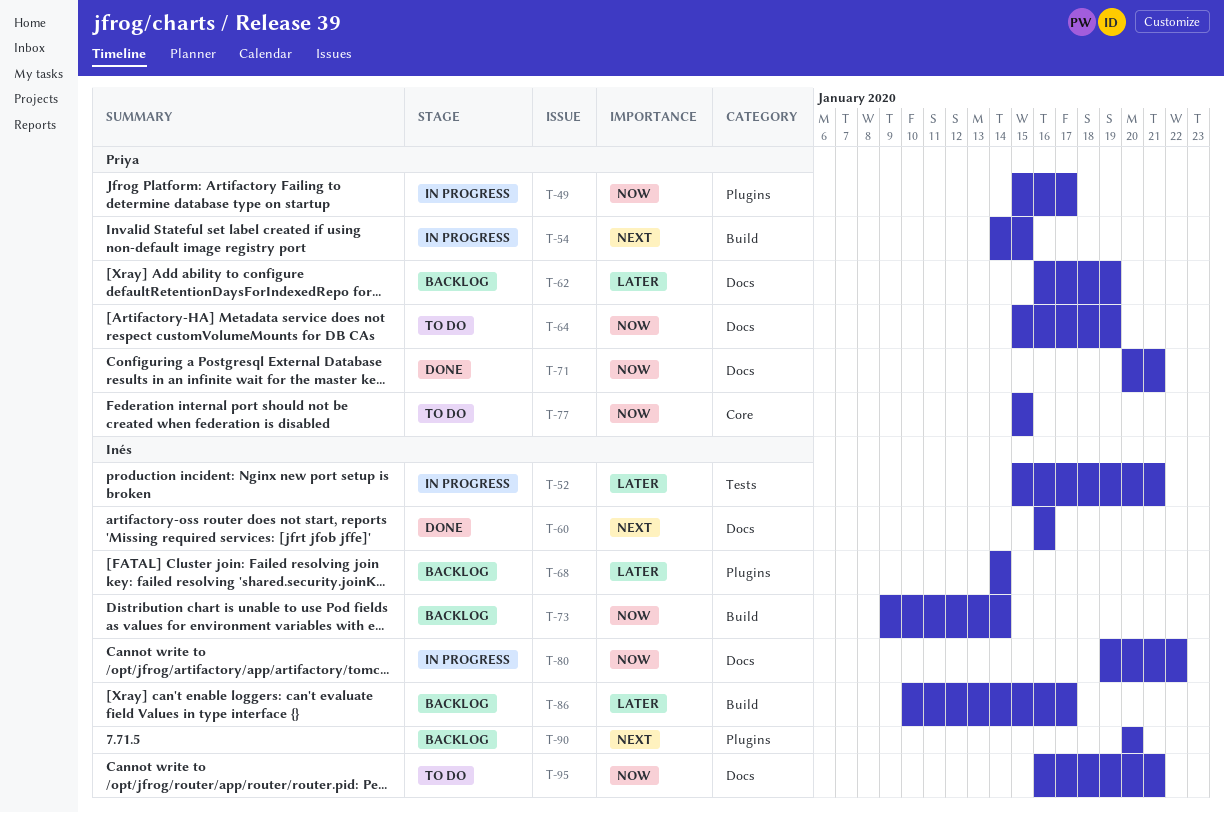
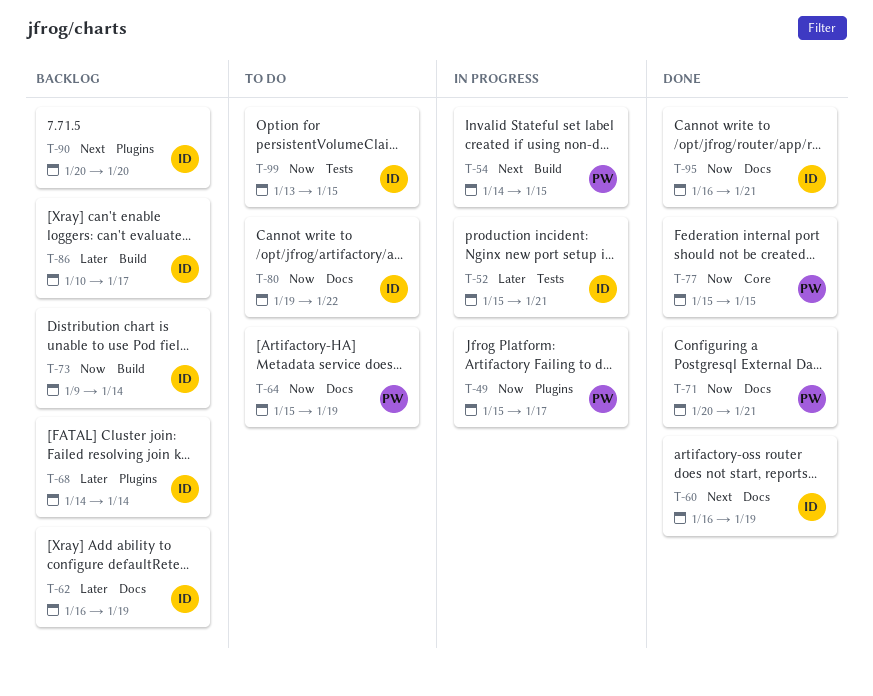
T-60, due: Jan 16 -> Jan 19
T-62, owner: Priya -> Inés
T-77, status: To do -> Done
T-80, status: In progress -> To do
T-95, status: To do -> Done
T-99: none -> present

